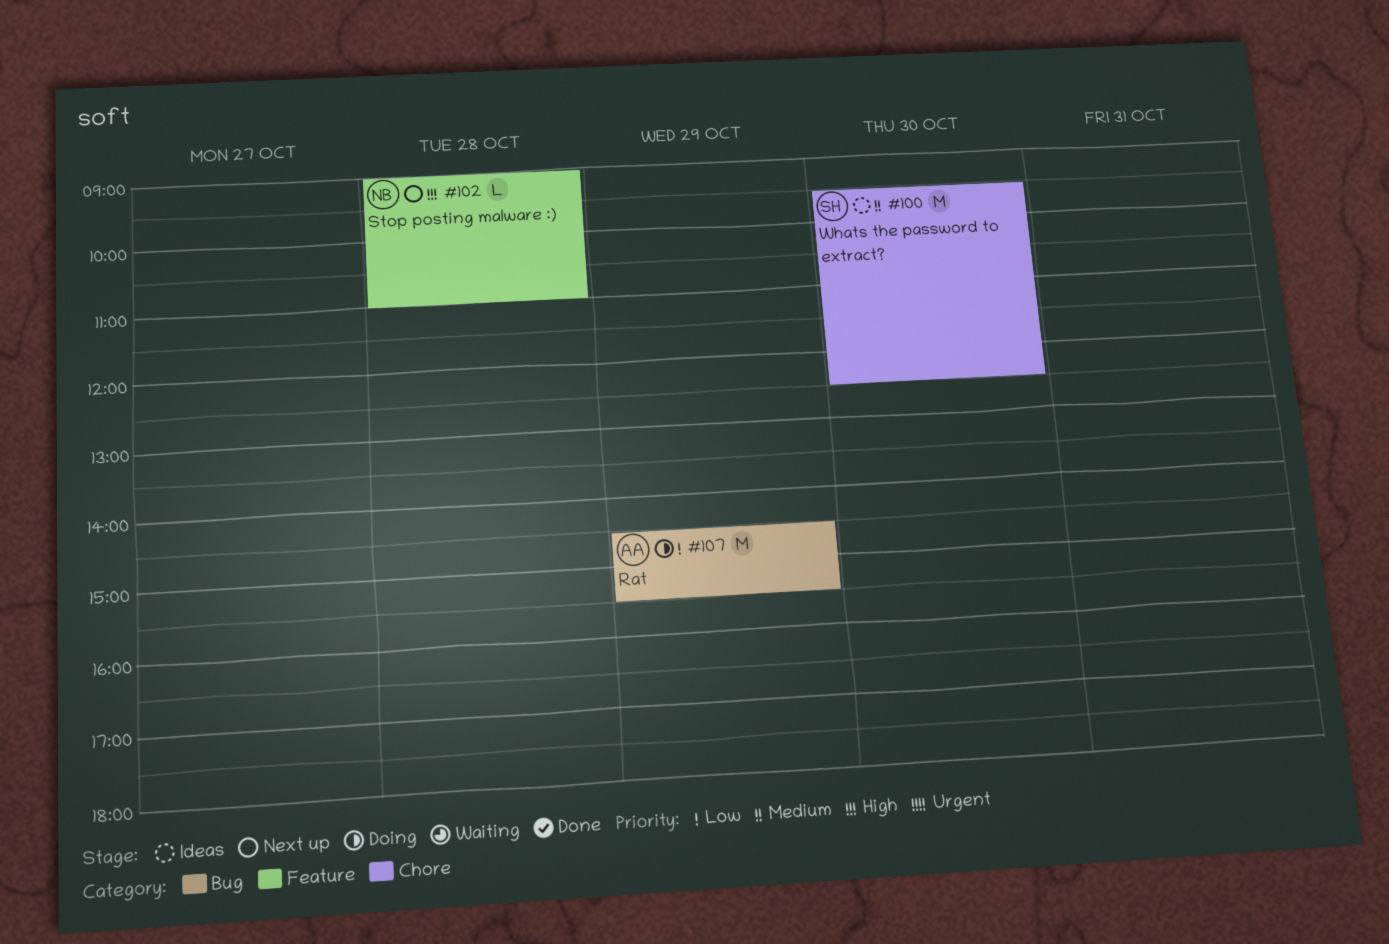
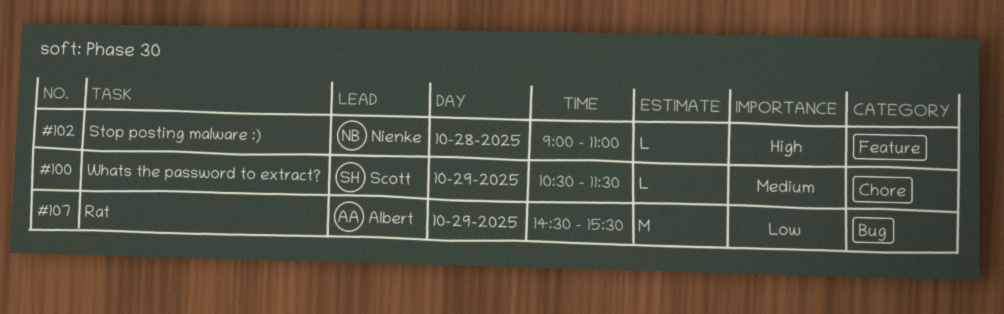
#100, estimate: M -> L
#100, day: Oct 30 -> Oct 29
#100, begins: 09:30 -> 10:30
#100, ends: 12:30 -> 11:30

